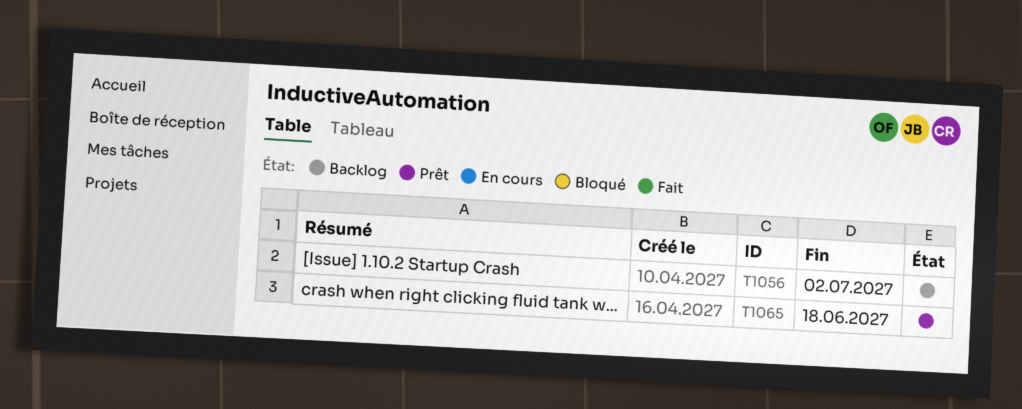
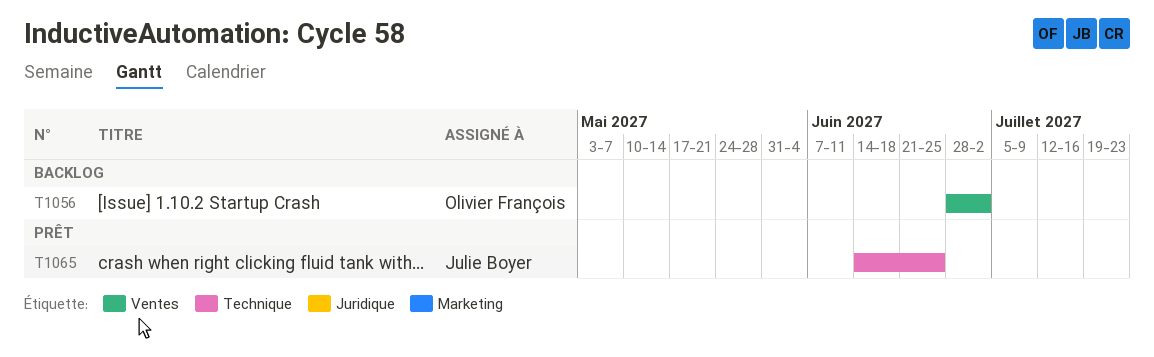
T1065, due: Jun 18 -> Jun 25

